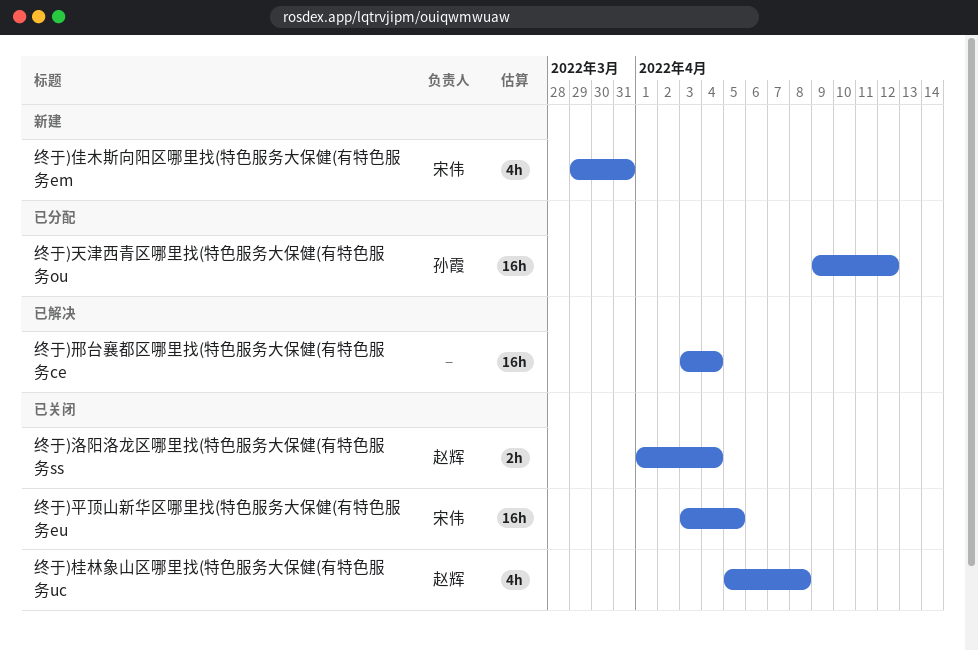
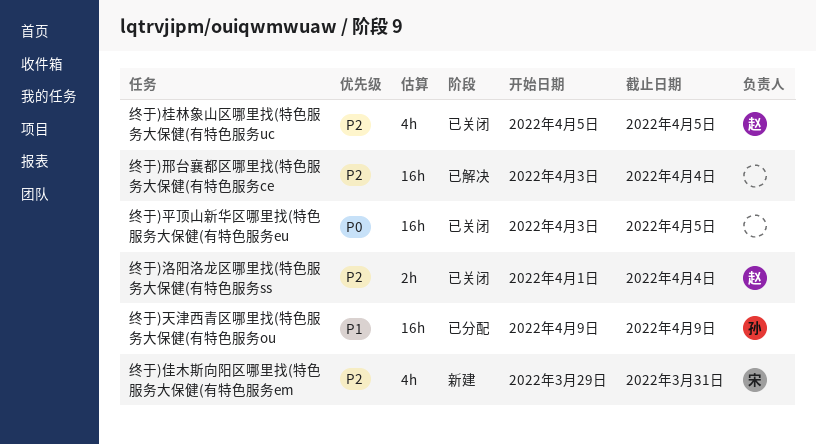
终于)天津西青区哪里找(特色服务大保健(有特色服务ou, due: Apr 12 -> Apr 9
终于)平顶山新华区哪里找(特色服务大保健(有特色服务eu, owner: 宋伟 -> none
终于)桂林象山区哪里找(特色服务大保健(有特色服务uc, due: Apr 8 -> Apr 5

